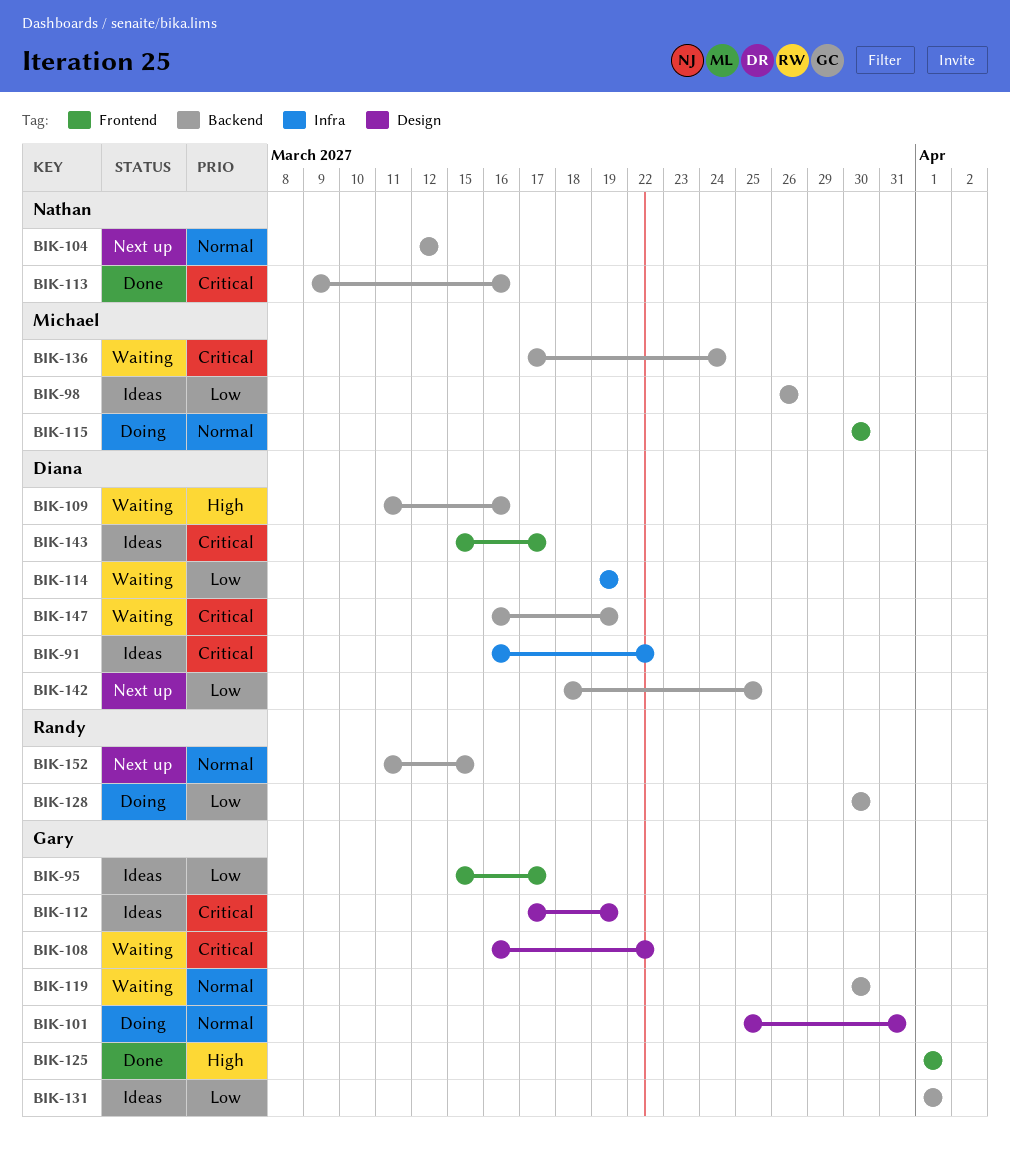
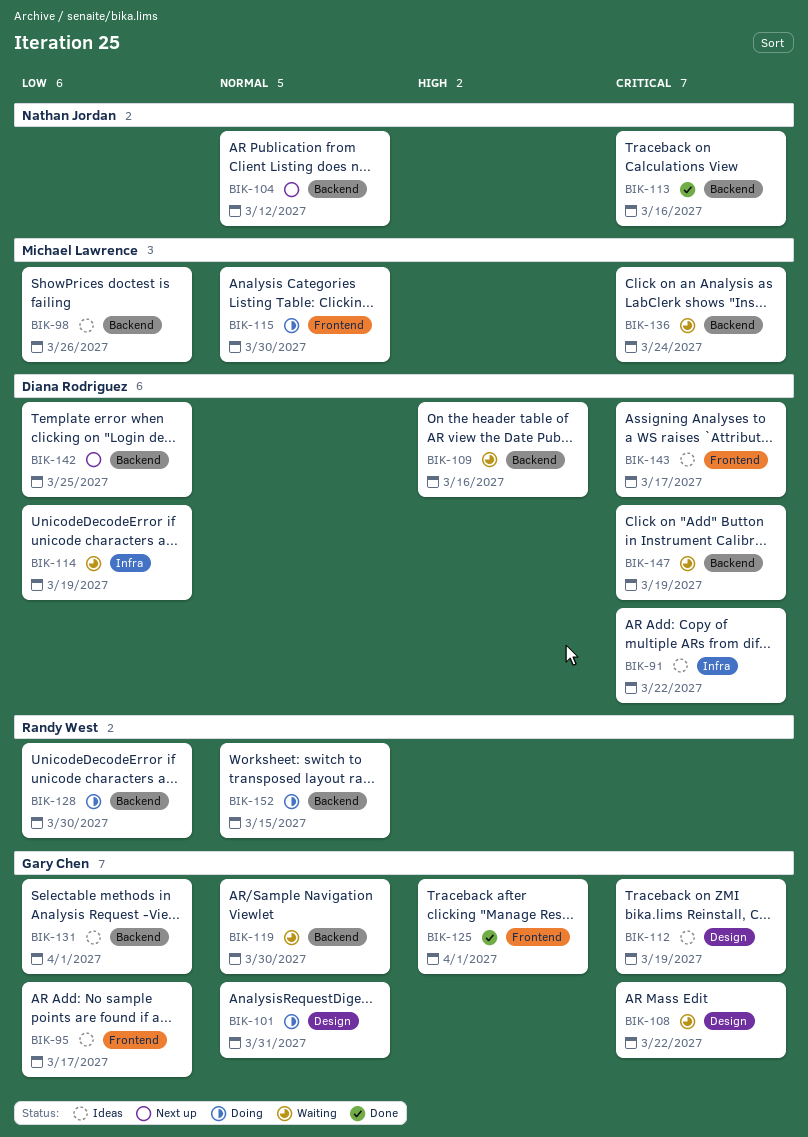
BIK-152, status: Next up -> Doing

